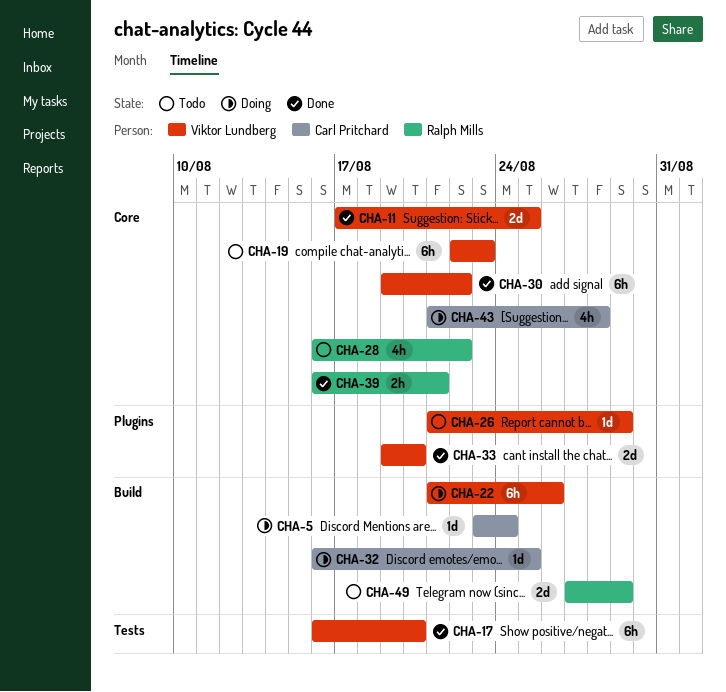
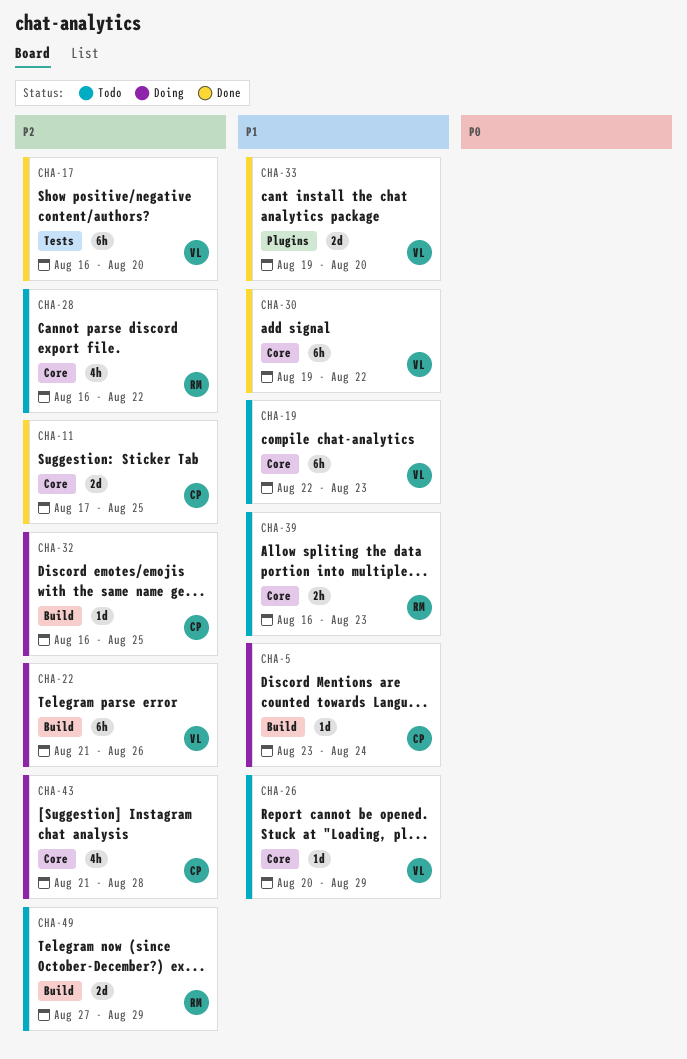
CHA-11, owner: Viktor Lundberg -> Carl Pritchard
CHA-26, label: Plugins -> Core
CHA-26, start: Aug 21 -> Aug 20
CHA-39, status: Done -> Todo
CHA-39, due: Aug 21 -> Aug 23

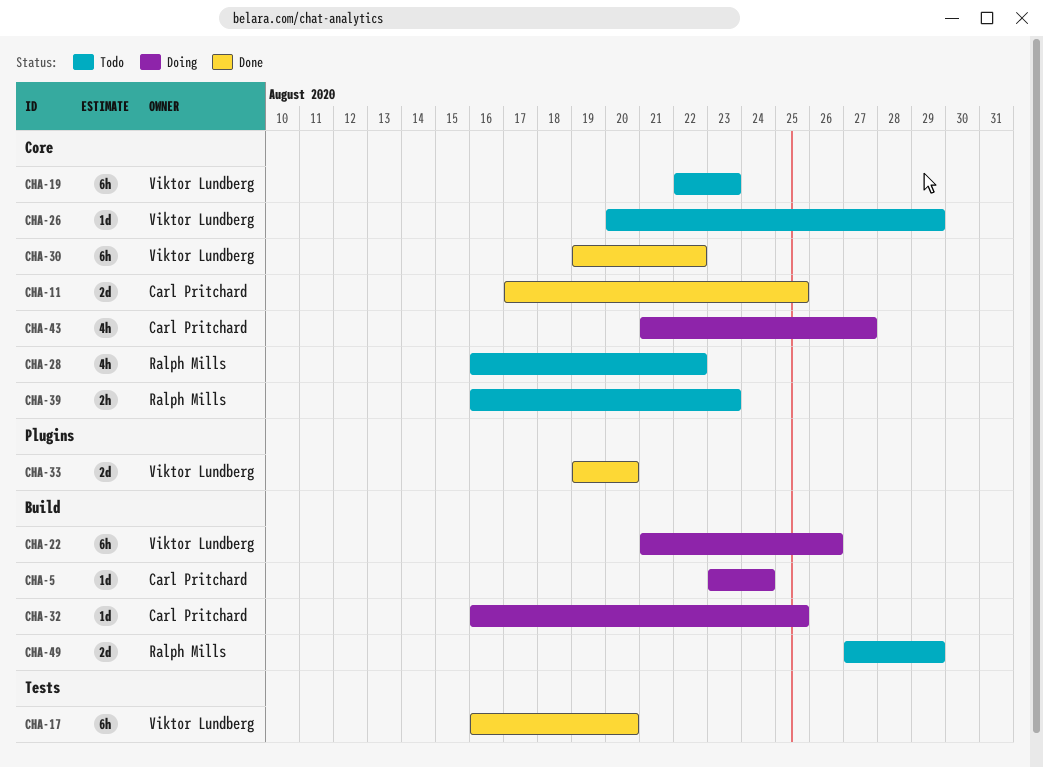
CHA-43, due: Aug 28 -> Aug 27

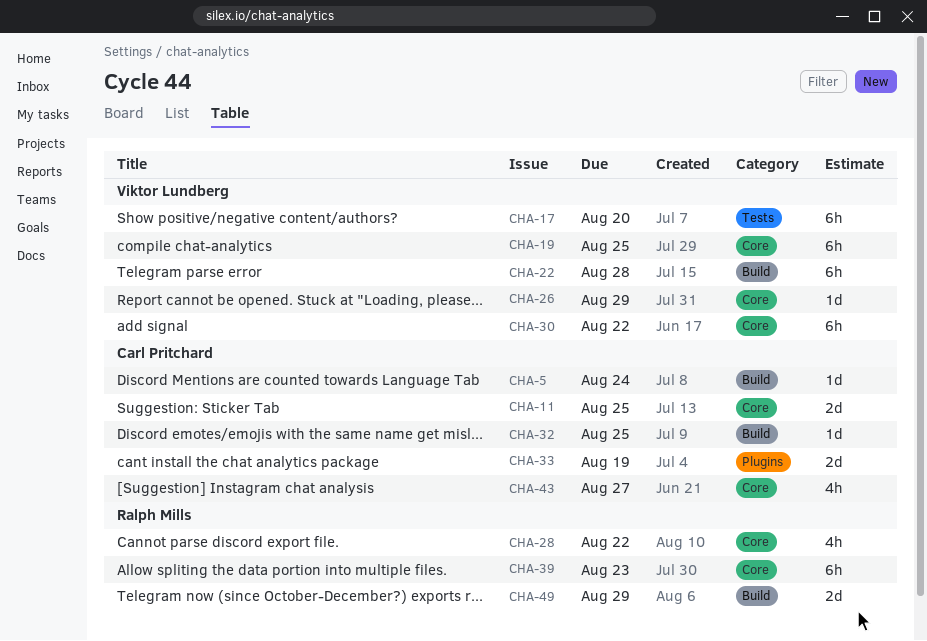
CHA-19, due: Aug 23 -> Aug 25
CHA-22, due: Aug 26 -> Aug 28
CHA-33, owner: Viktor Lundberg -> Carl Pritchard
CHA-33, due: Aug 20 -> Aug 19
CHA-39, estimate: 2h -> 6h

